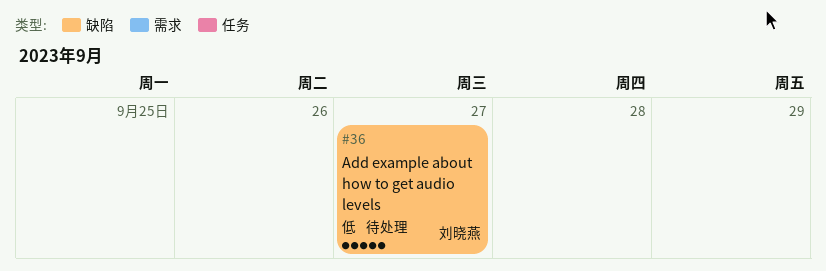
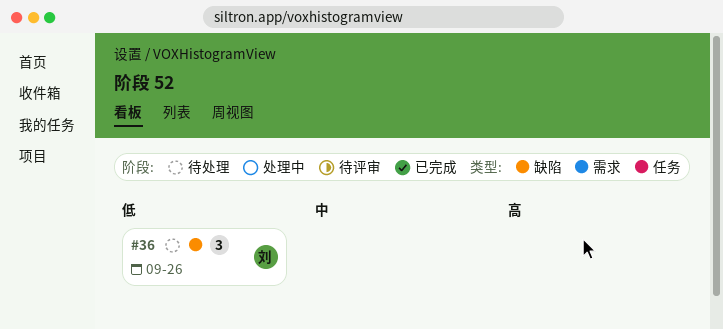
#36, estimate: 5 -> 3
#36, due: Sep 27 -> Sep 26

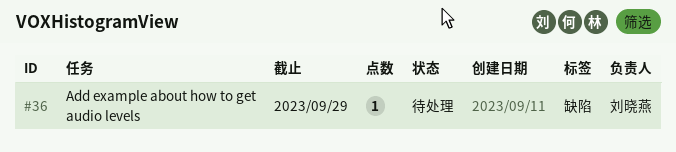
#36, estimate: 3 -> 1
#36, due: Sep 26 -> Sep 29

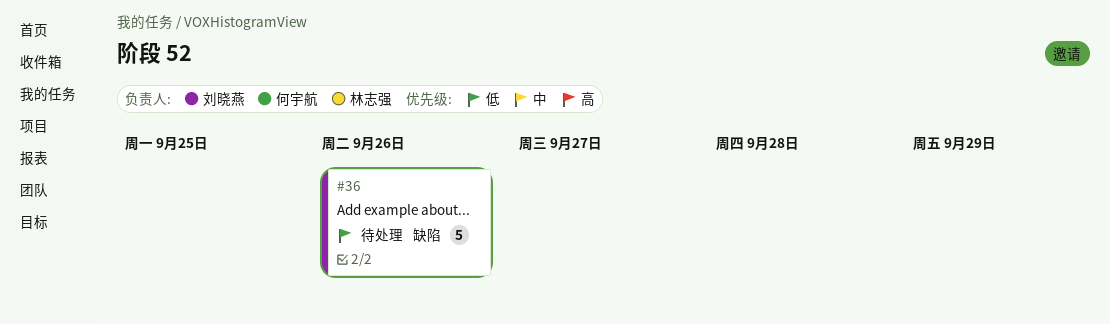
#36, estimate: 1 -> 5
#36, due: Sep 29 -> Sep 26

